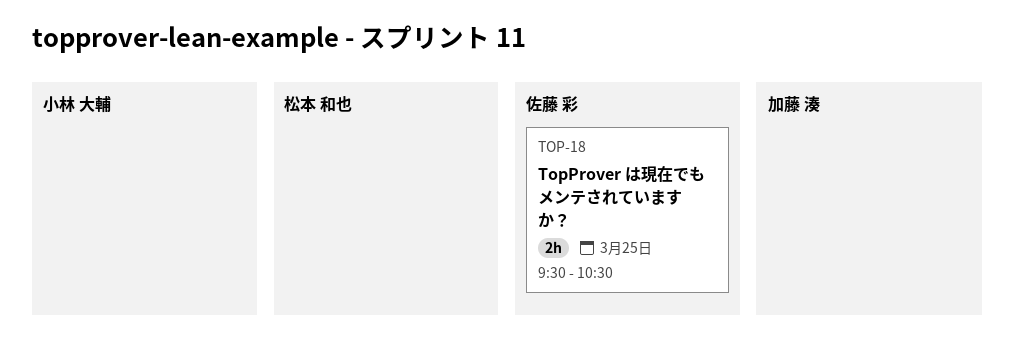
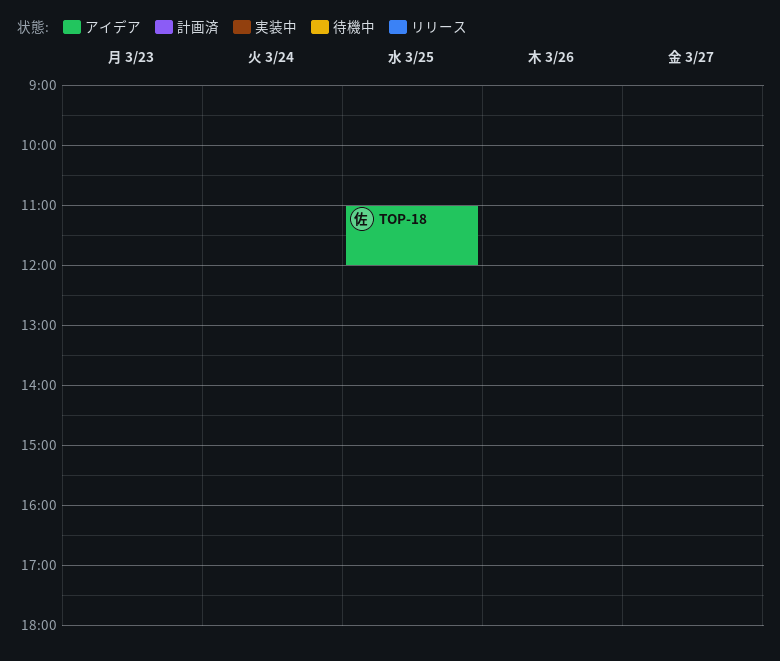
TOP-18, begins: 09:30 -> 11:00
TOP-18, ends: 10:30 -> 12:00

